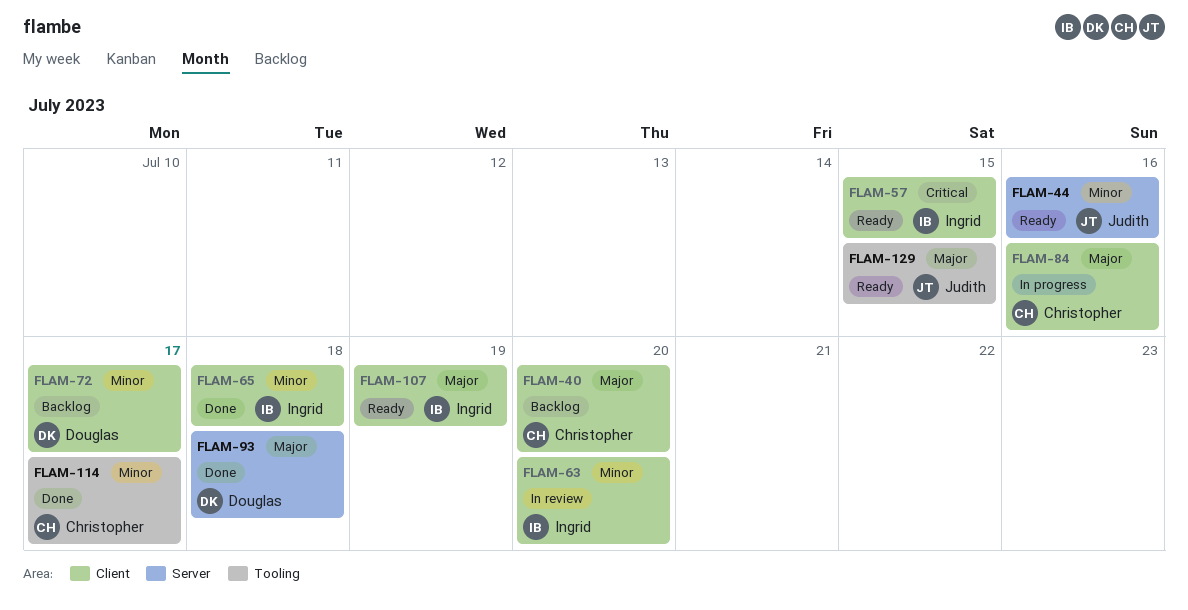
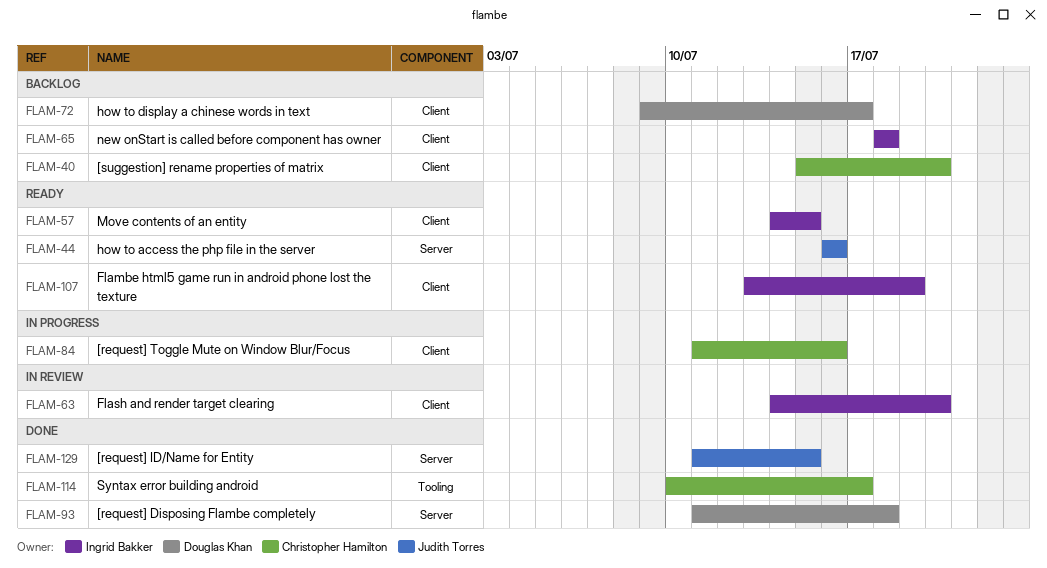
FLAM-65, status: Done -> Backlog
FLAM-129, status: Ready -> Done
FLAM-129, label: Tooling -> Server

